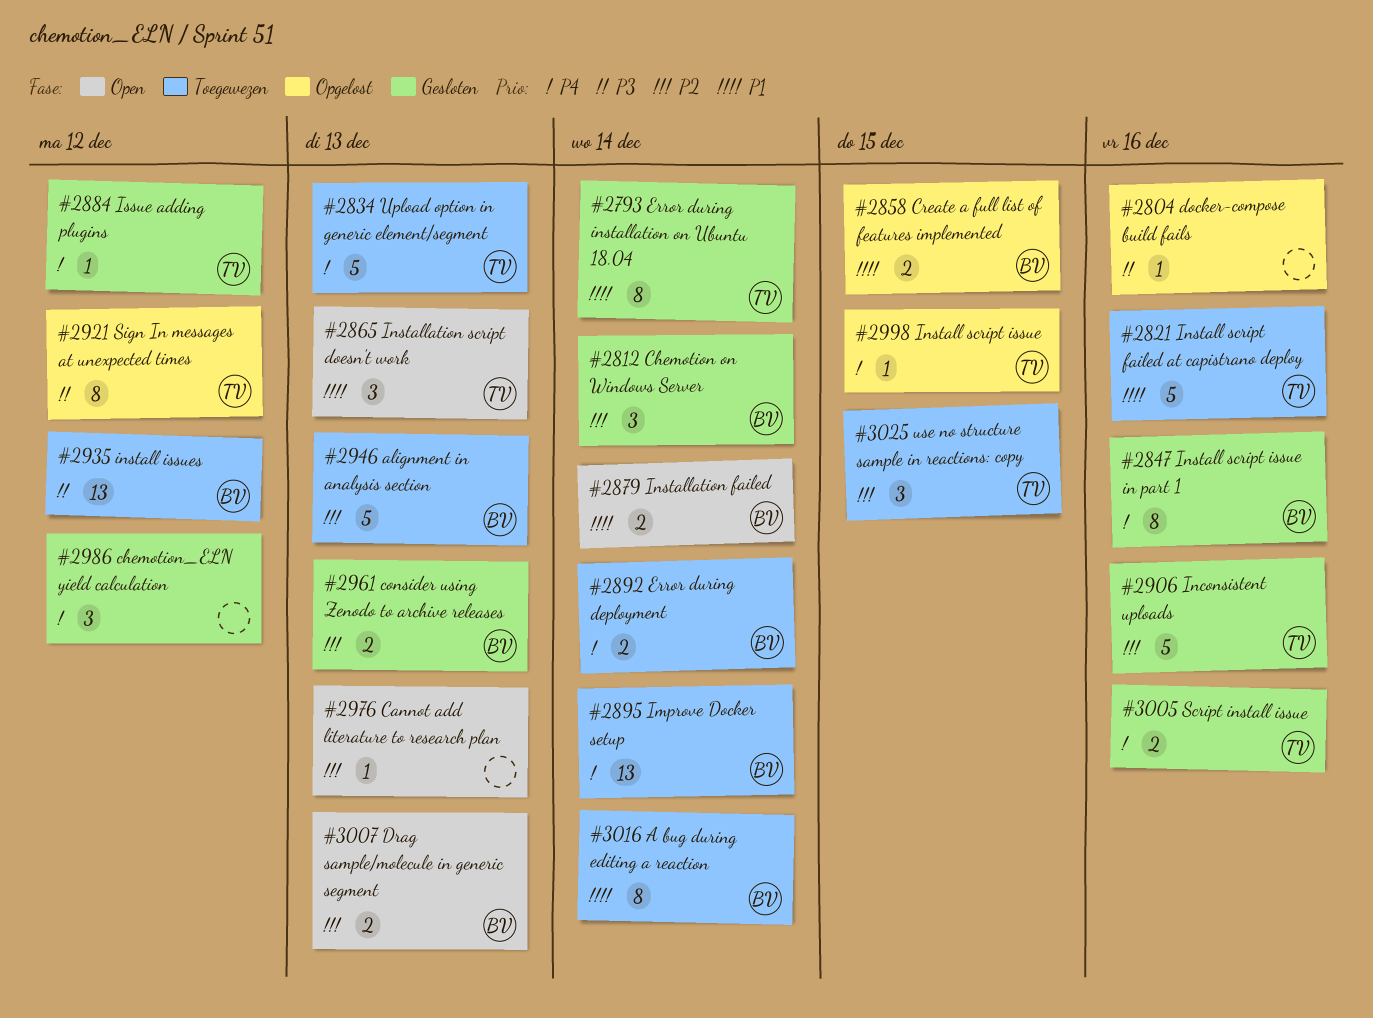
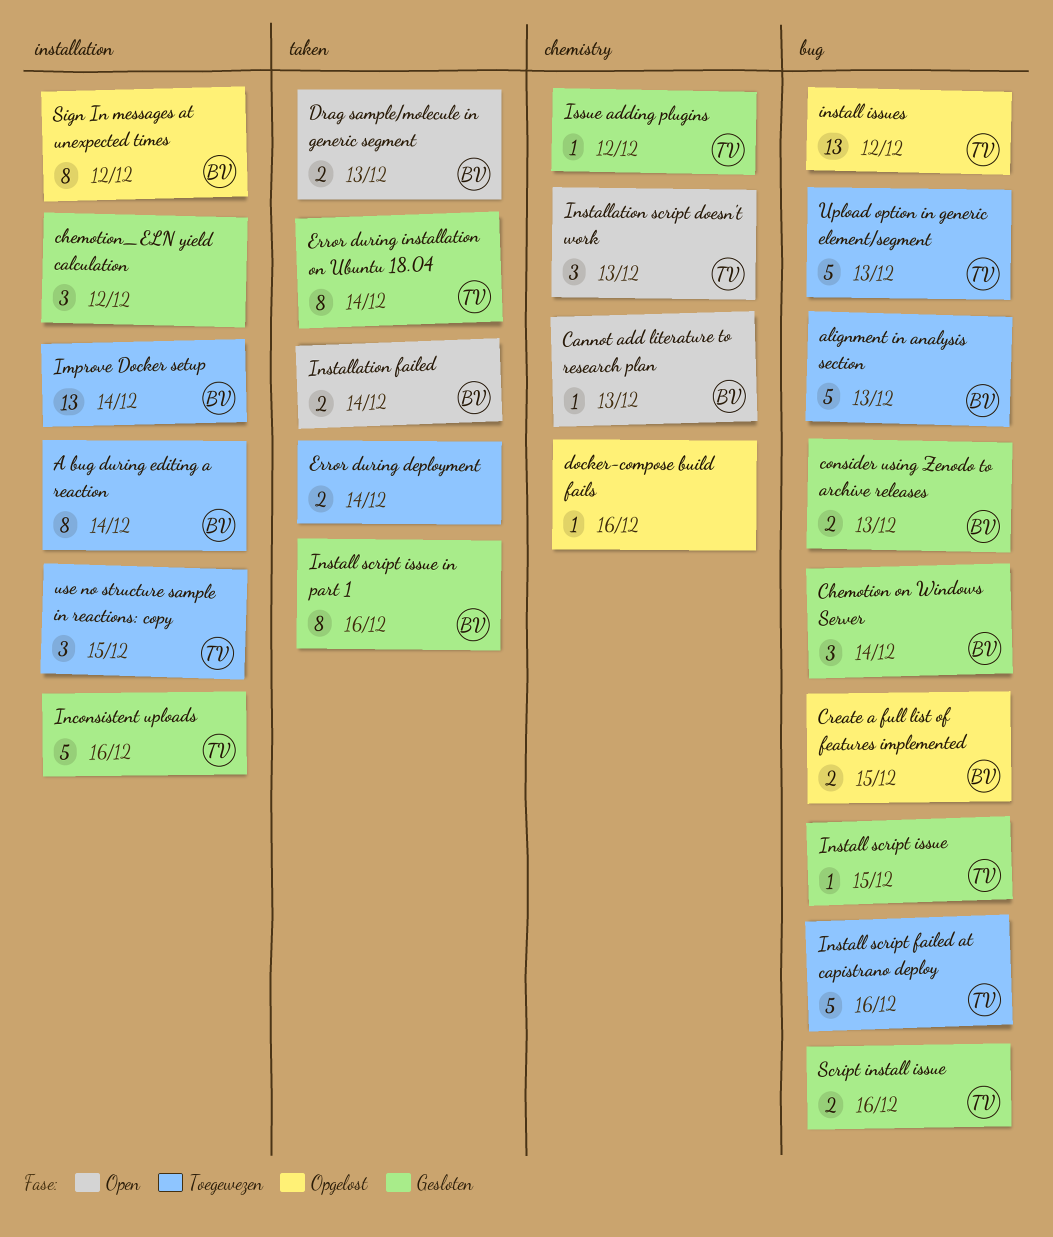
Cannot add literature to research plan, owner: none -> BV
Error during deployment, owner: BV -> none
install issues, status: Toegewezen -> Opgelost
install issues, owner: BV -> TV
Install script issue, status: Opgelost -> Gesloten
Sign In messages at unexpected times, owner: TV -> BV

